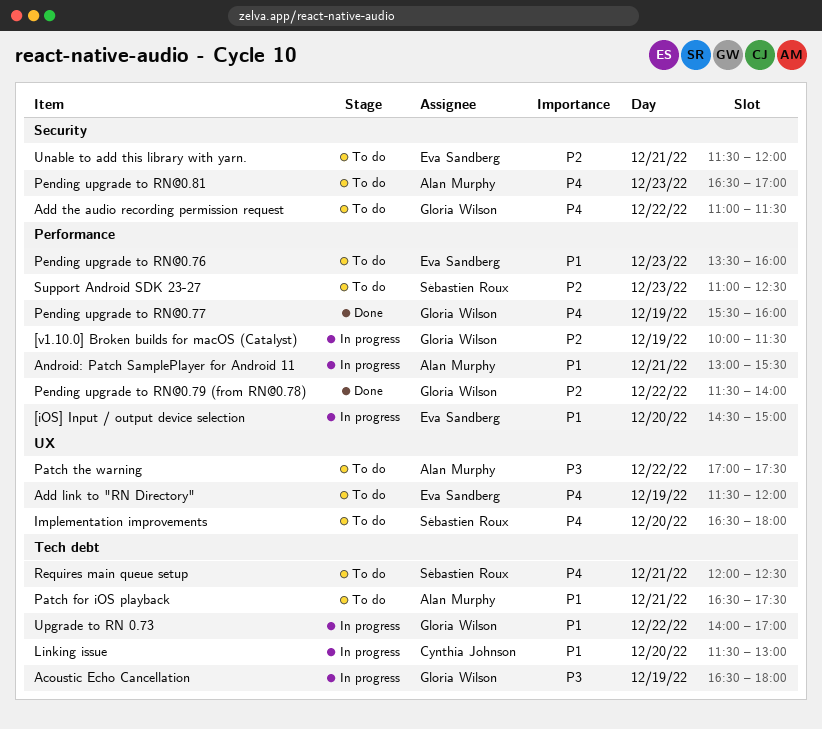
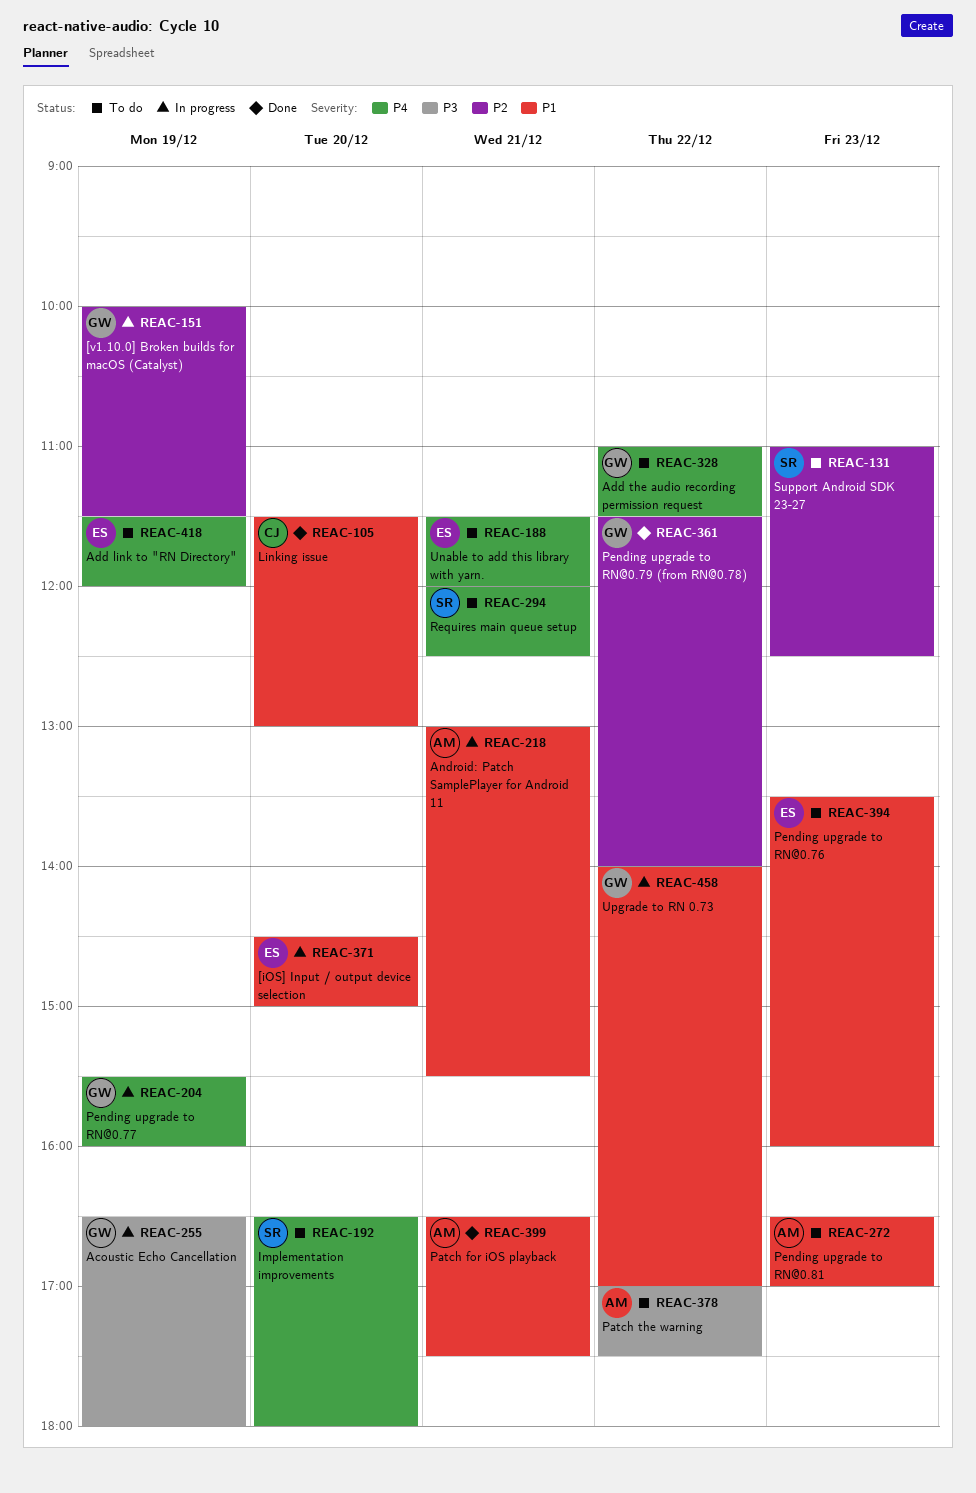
Linking issue, status: In progress -> Done
Patch for iOS playback, status: To do -> Done
Pending upgrade to RN@0.77, status: Done -> In progress
Pending upgrade to RN@0.81, priority: P4 -> P1
Unable to add this library with yarn., priority: P2 -> P4

